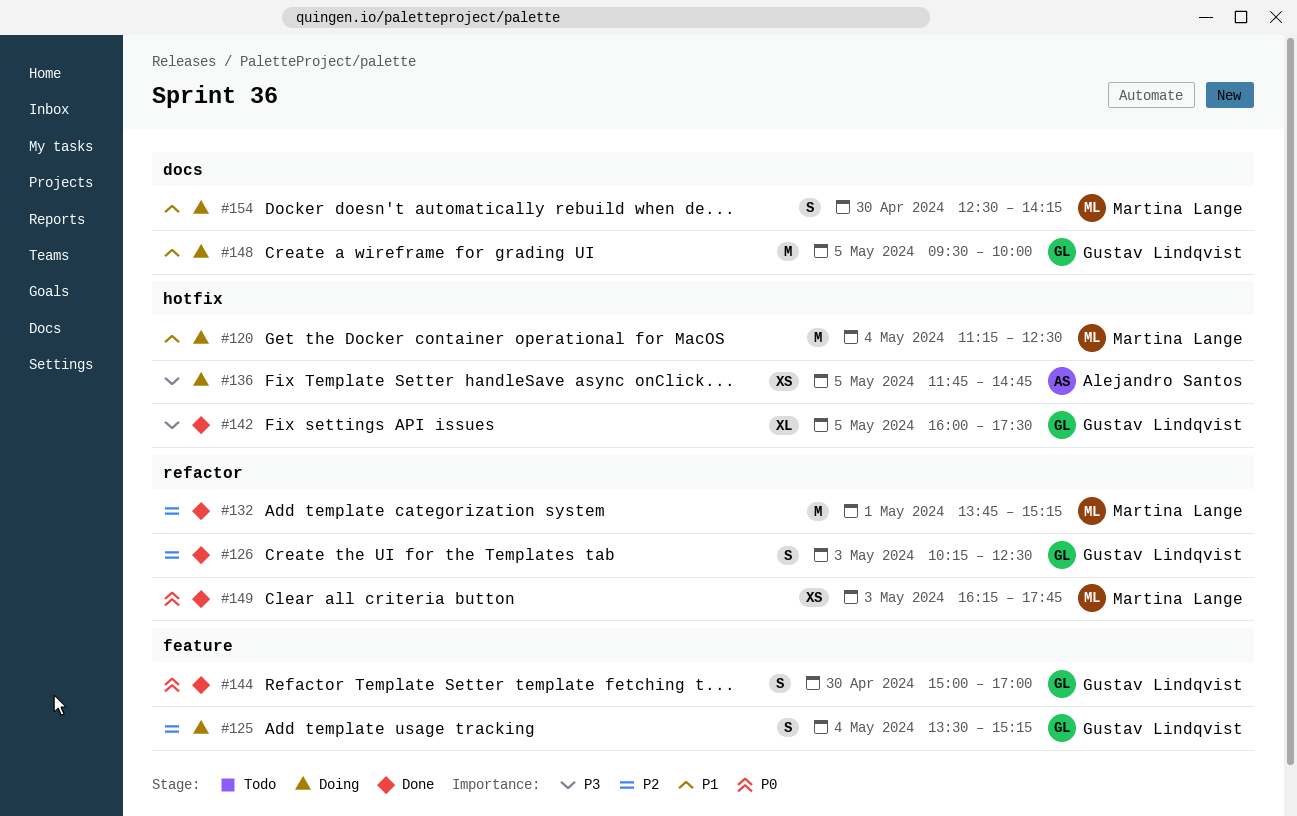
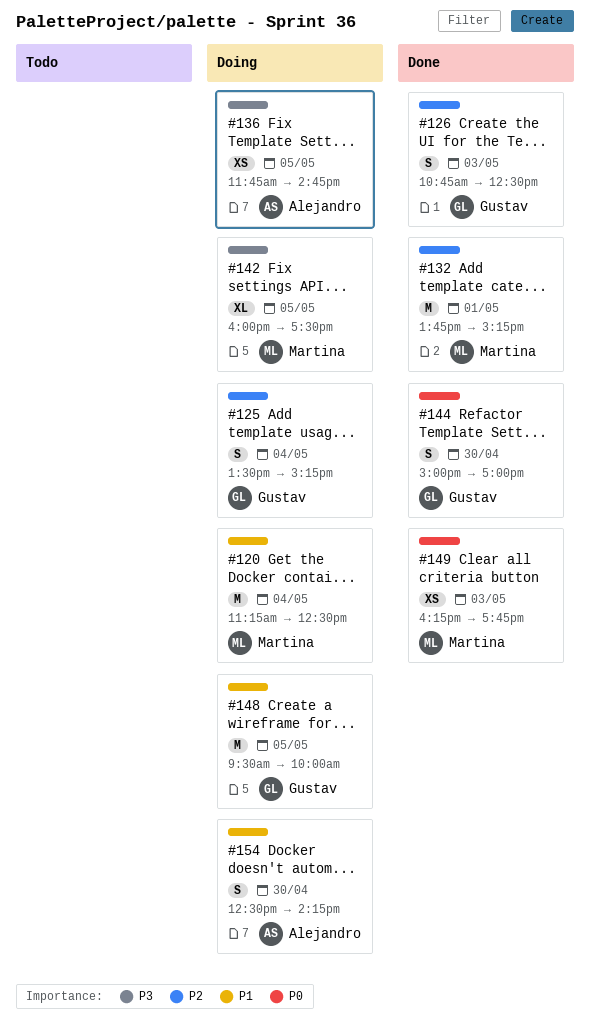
#126, begins: 10:15 -> 10:45
#142, status: Done -> Doing
#142, owner: Gustav Lindqvist -> Martina Lange
#154, owner: Martina Lange -> Alejandro Santos

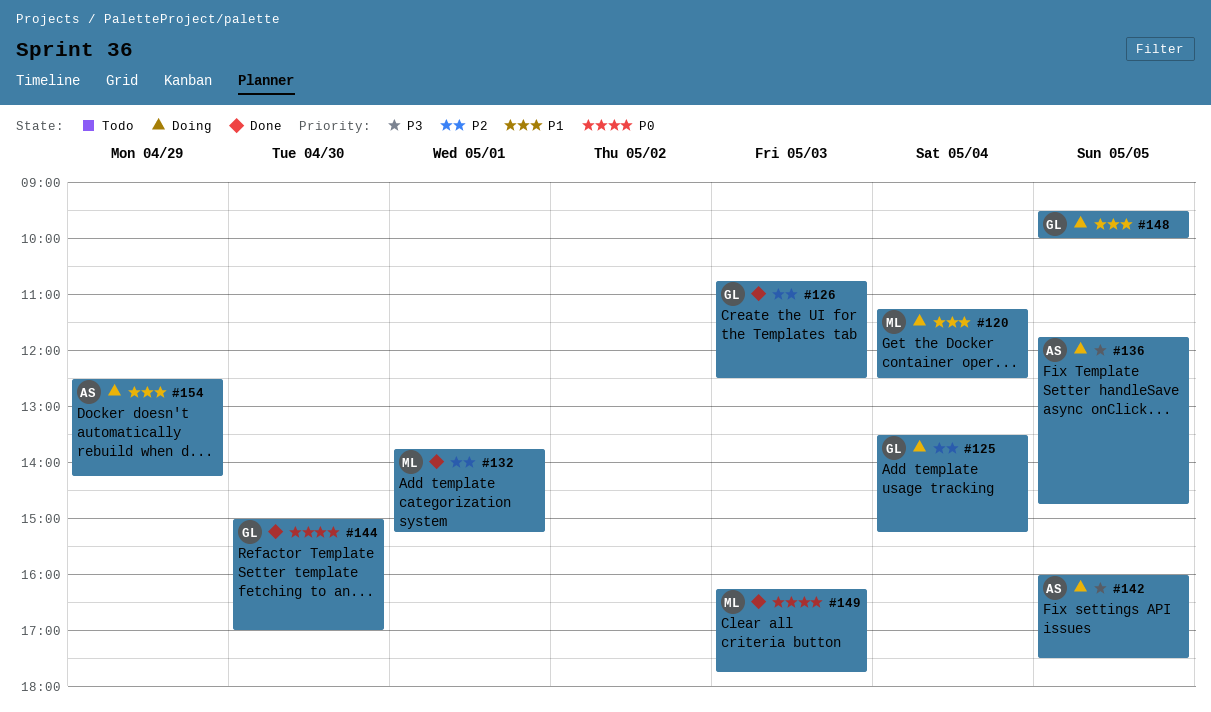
#142, owner: Martina -> Alejandro
#154, day: Apr 30 -> Apr 29

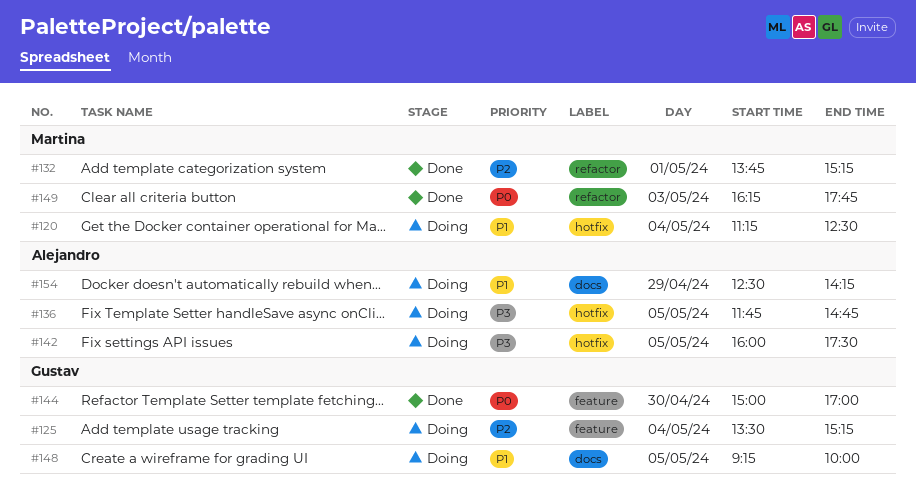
#126: present -> none
#148, begins: 09:30 -> 09:15

